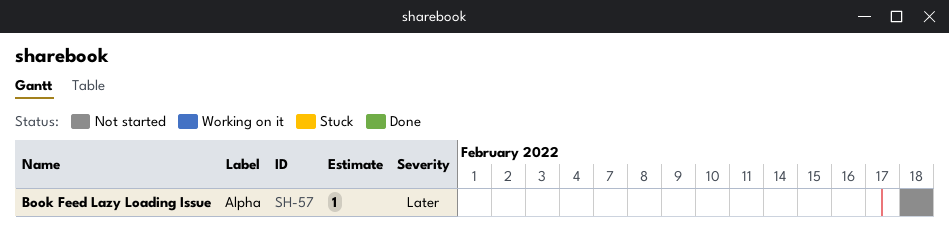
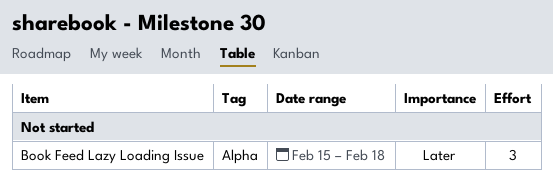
Book Feed Lazy Loading Issue, estimate: 1 -> 3
Book Feed Lazy Loading Issue, start: Feb 18 -> Feb 15

